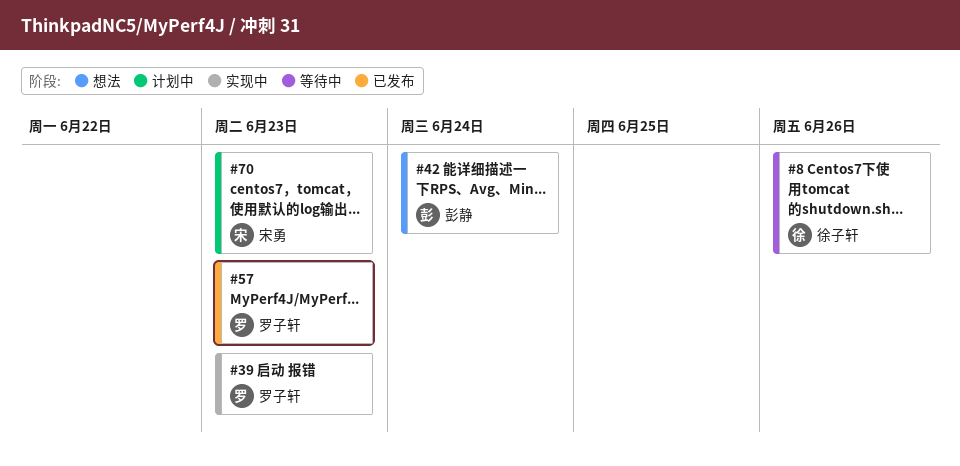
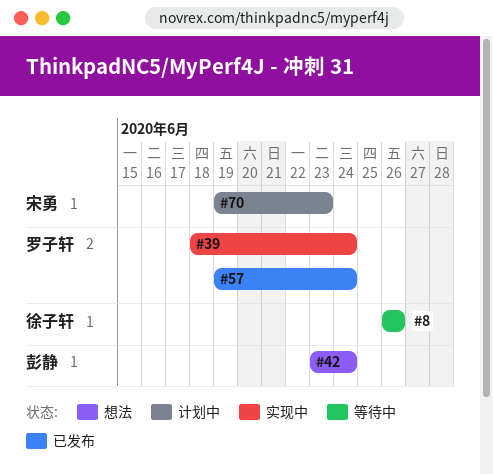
#39, due: Jun 23 -> Jun 24
#57, due: Jun 23 -> Jun 24

